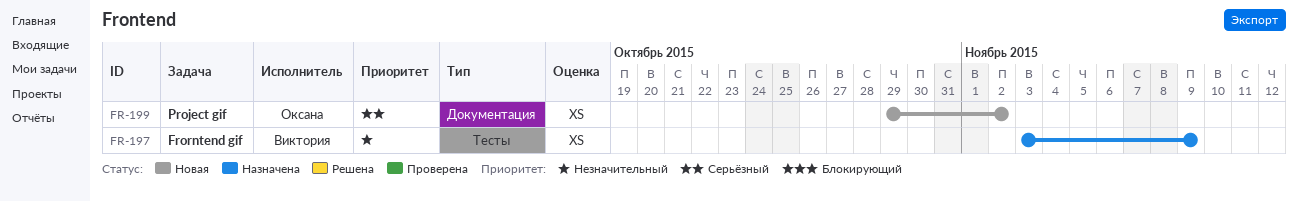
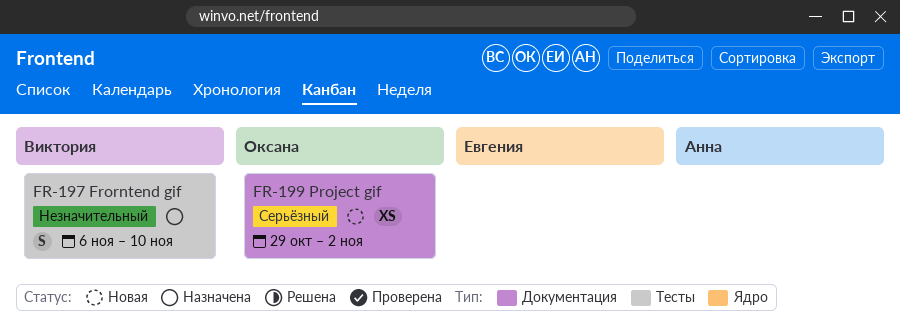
FR-197, estimate: XS -> S
FR-197, start: Nov 3 -> Nov 6
FR-197, due: Nov 9 -> Nov 10

